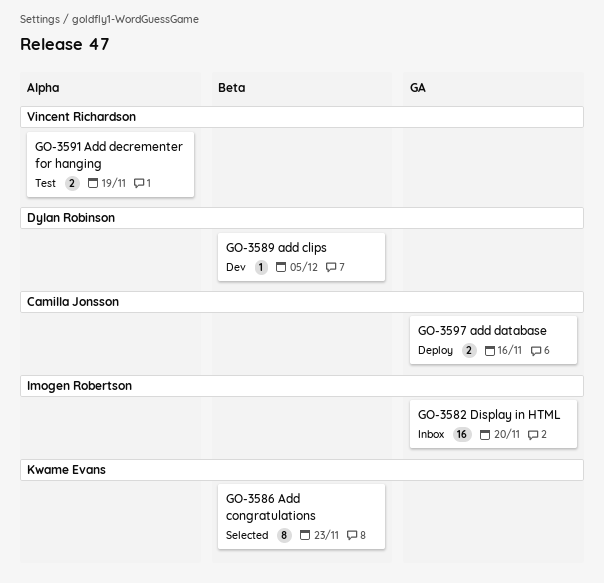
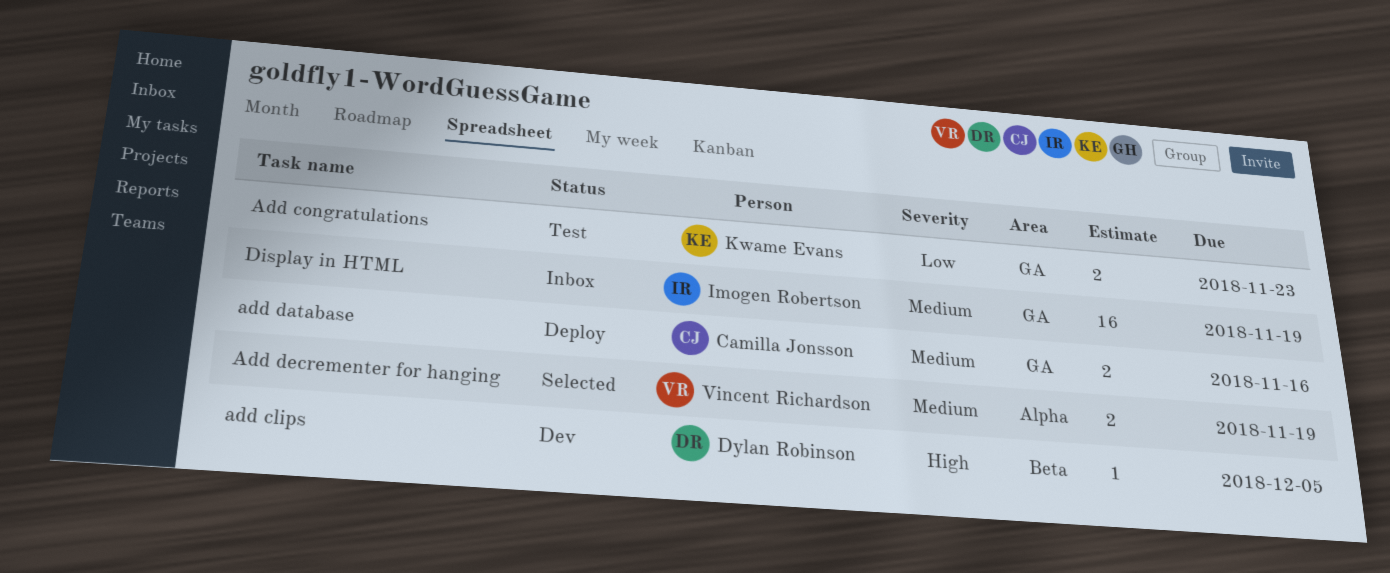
Add congratulations, status: Selected -> Test
Add congratulations, label: Beta -> GA
Add congratulations, estimate: 8 -> 2
Add decrementer for hanging, status: Test -> Selected
Display in HTML, due: Nov 20 -> Nov 19

